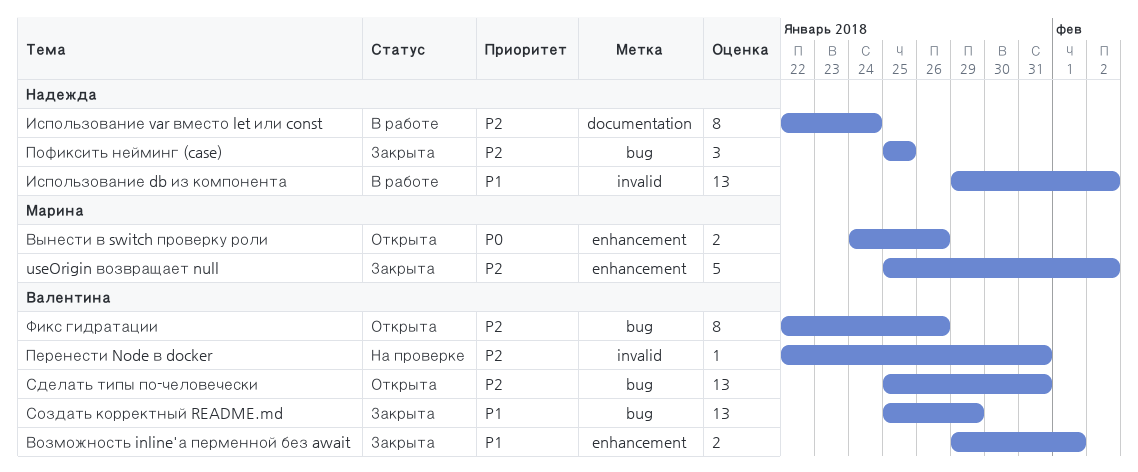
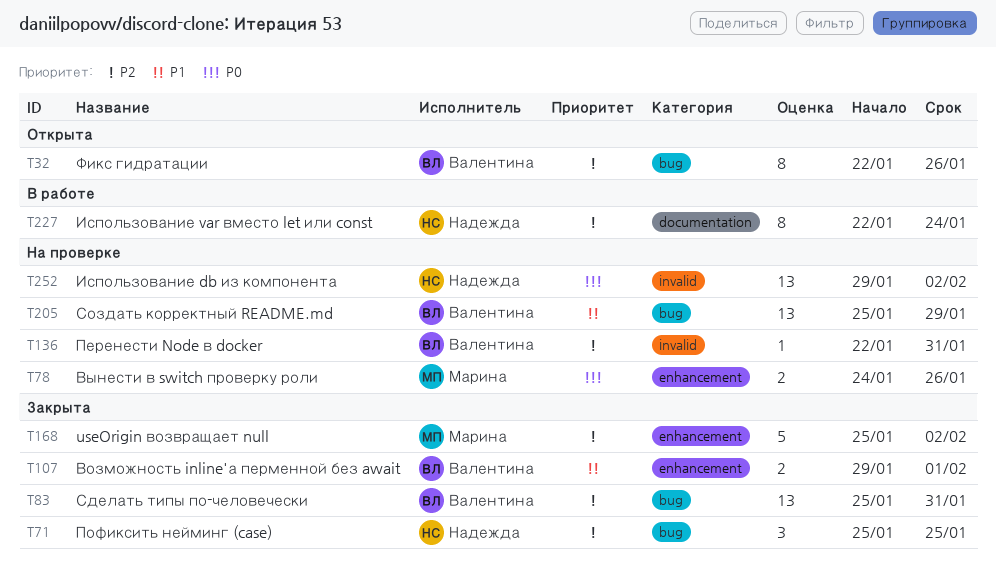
Вынести в switch проверку роли, status: Открыта -> На проверке
Использование db из компонента, status: В работе -> На проверке
Использование db из компонента, priority: P1 -> P0
Сделать типы по-человечески, status: Открыта -> Закрыта
Создать корректный README.md, status: Закрыта -> На проверке

